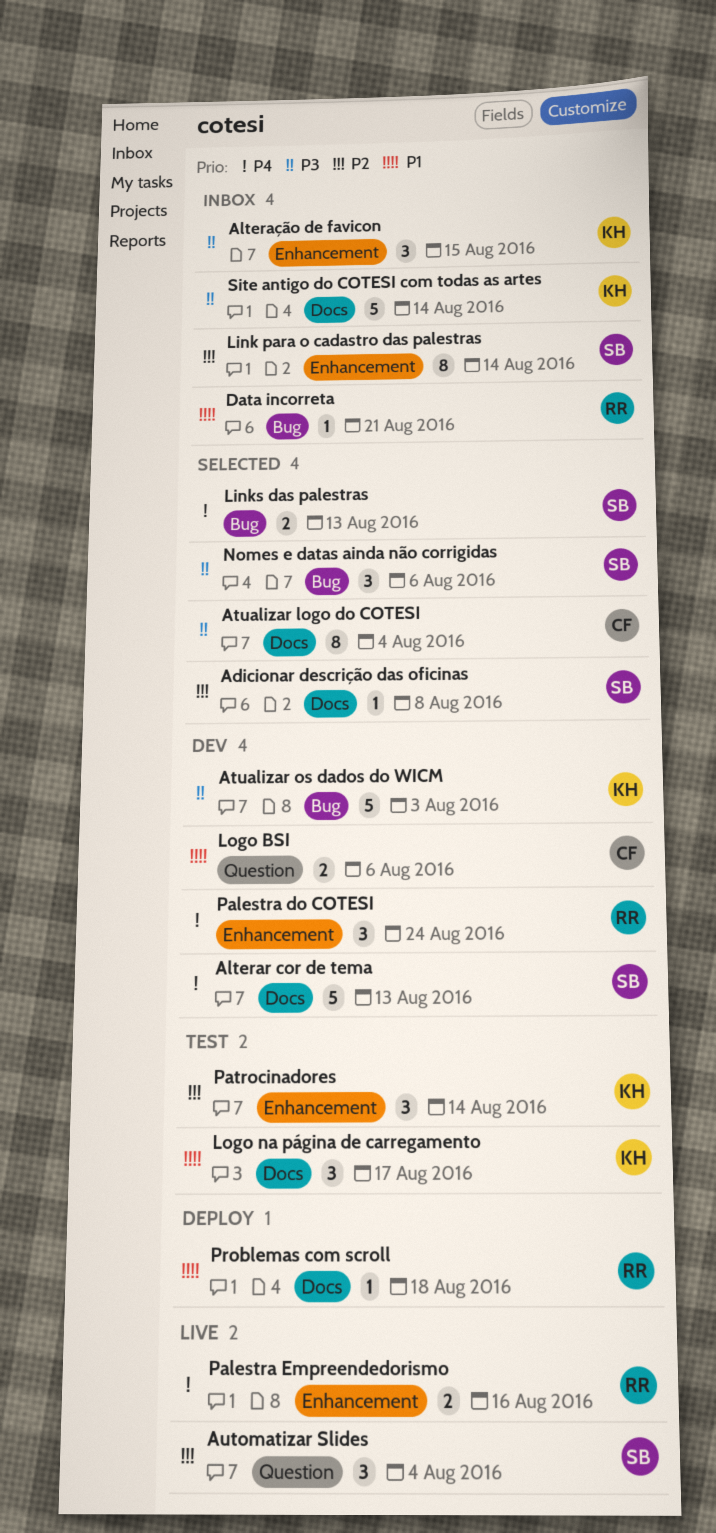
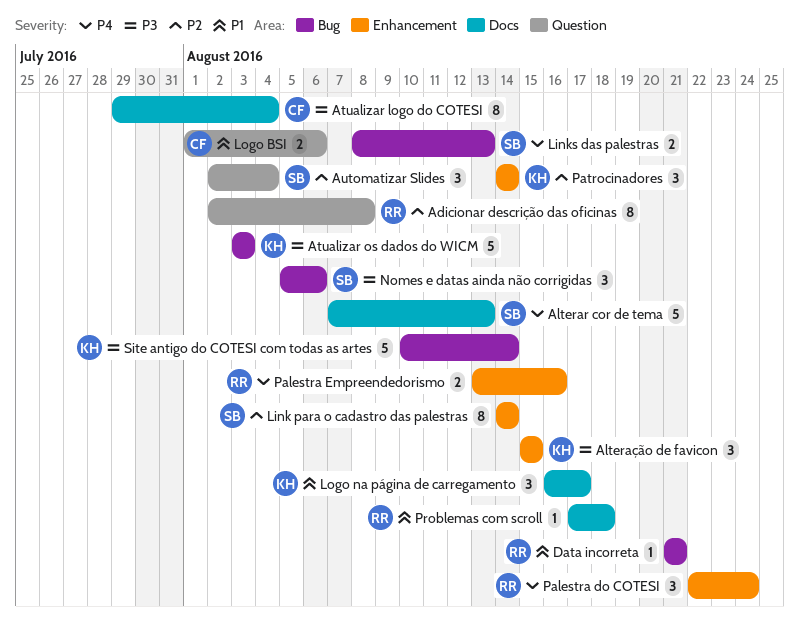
Adicionar descrição das oficinas, owner: SB -> RR
Adicionar descrição das oficinas, label: Docs -> Question
Adicionar descrição das oficinas, estimate: 1 -> 8
Site antigo do COTESI com todas as artes, label: Docs -> Bug

